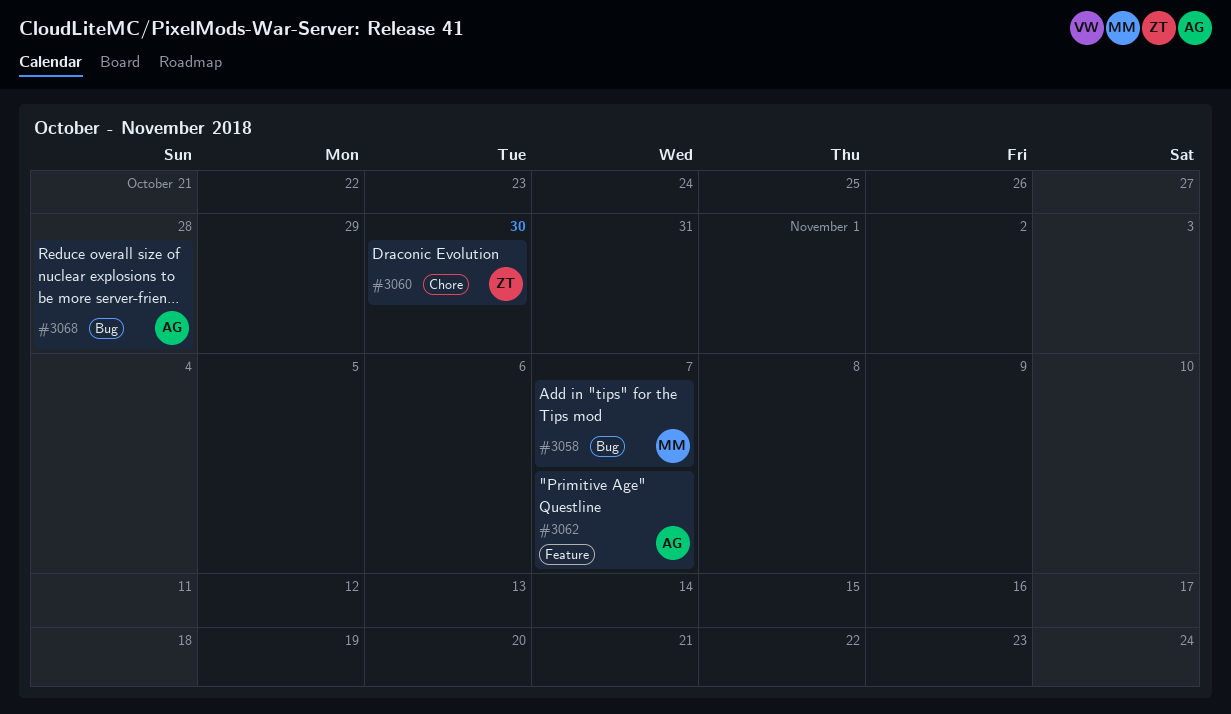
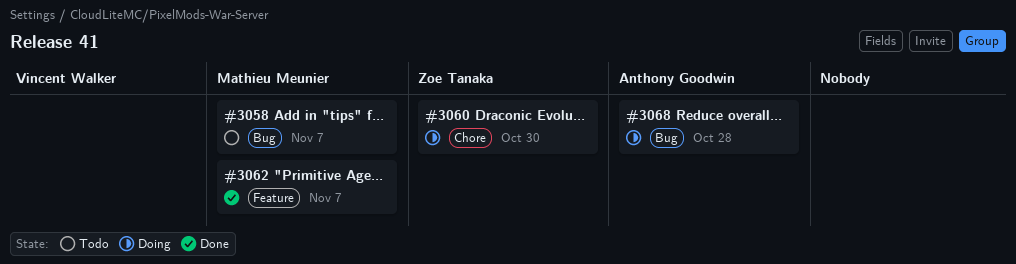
#3062, owner: Anthony Goodwin -> Mathieu Meunier

